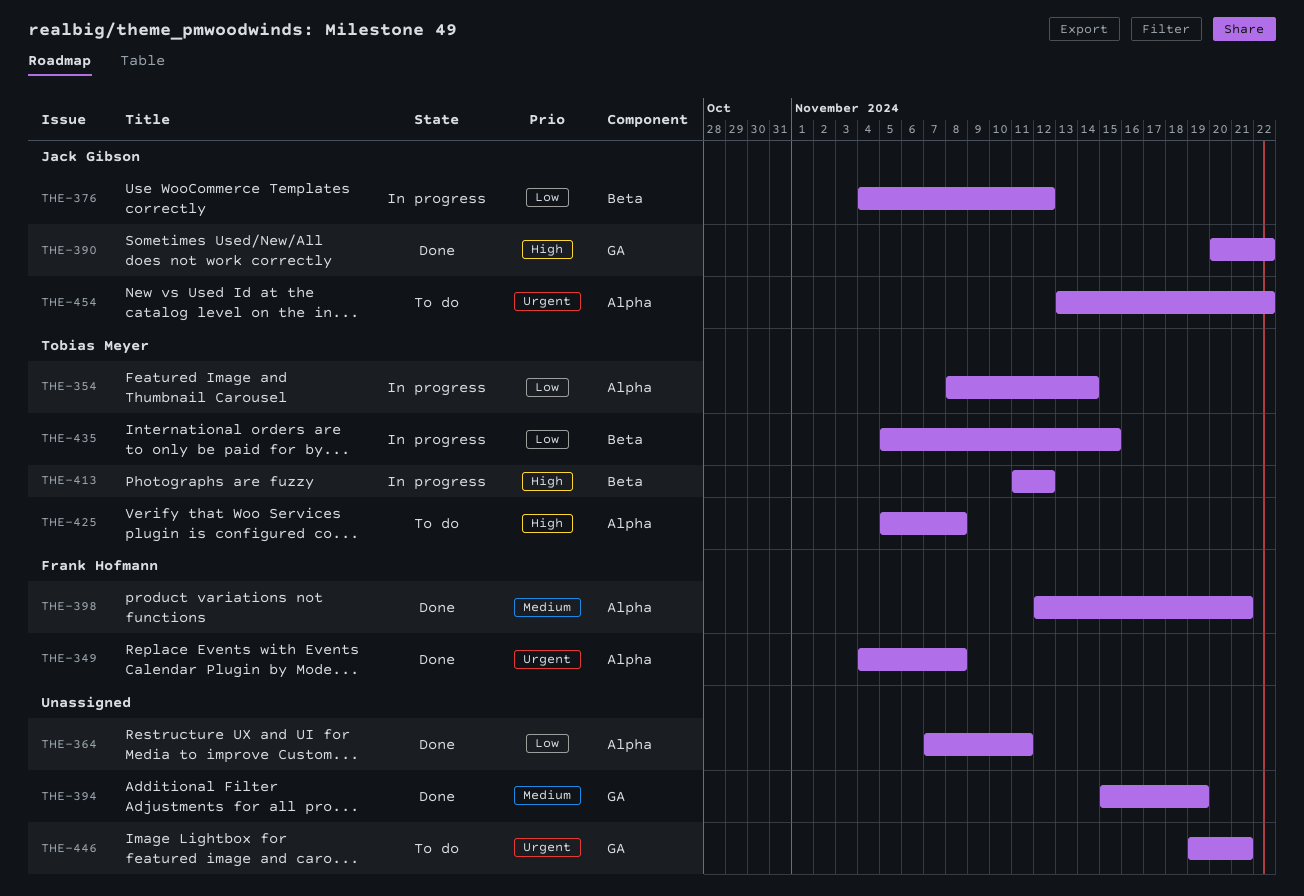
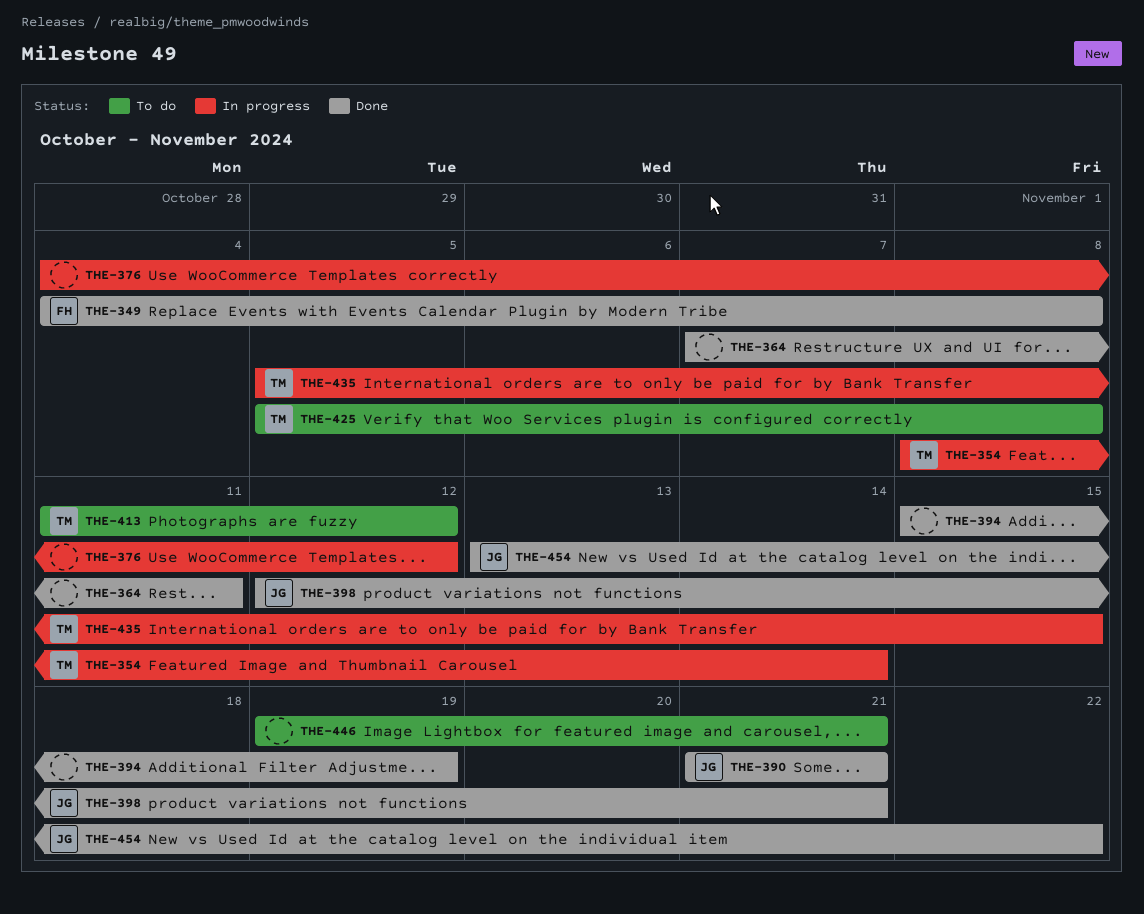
THE-376, owner: Jack Gibson -> none
THE-390, start: Nov 20 -> Nov 21
THE-390, due: Nov 22 -> Nov 21
THE-398, owner: Frank Hofmann -> Jack Gibson
THE-413, status: In progress -> To do
THE-454, status: To do -> Done

